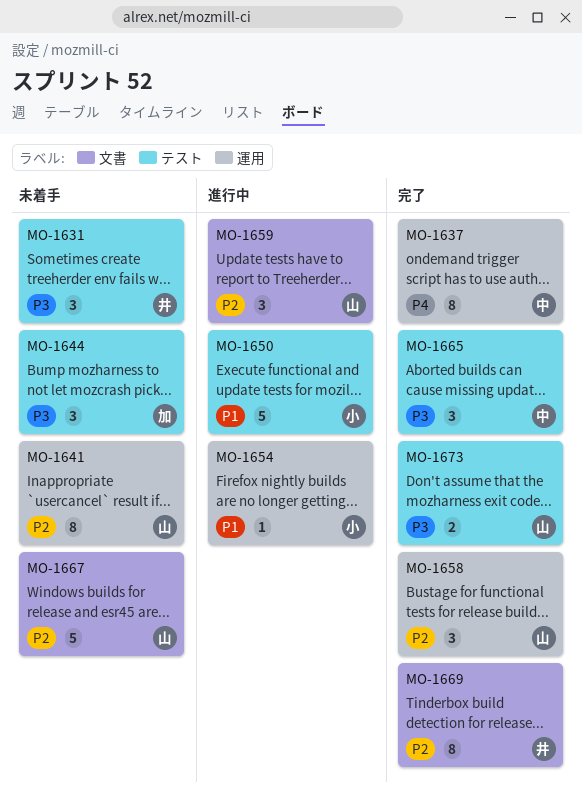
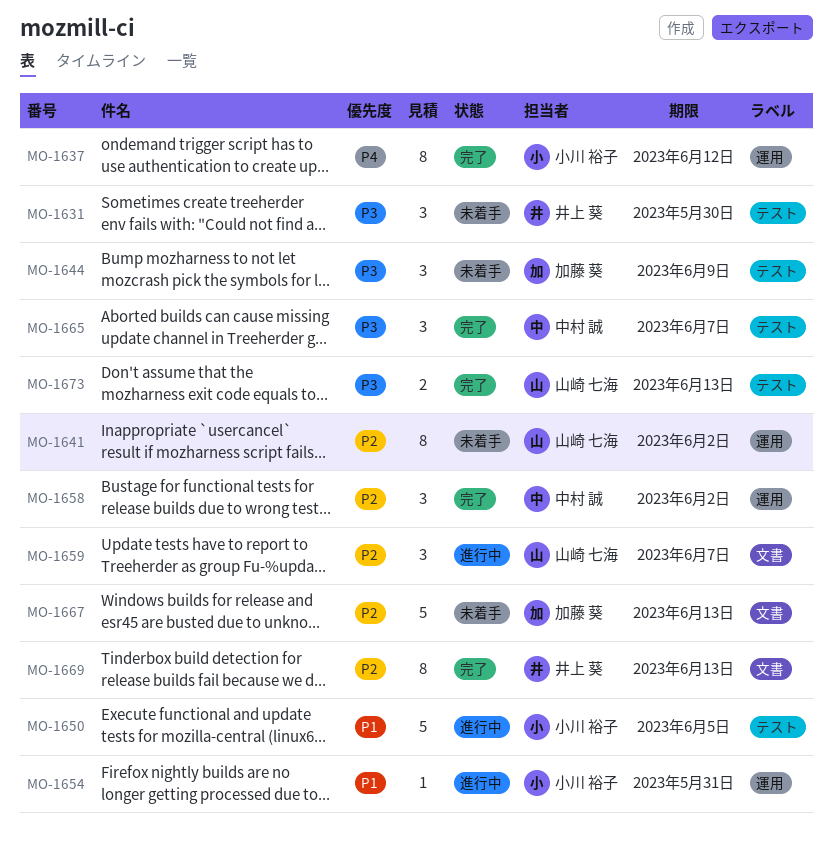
MO-1637, owner: 中村 誠 -> 小川 裕子
MO-1658, owner: 山崎 七海 -> 中村 誠
MO-1667, owner: 山崎 七海 -> 加藤 葵

